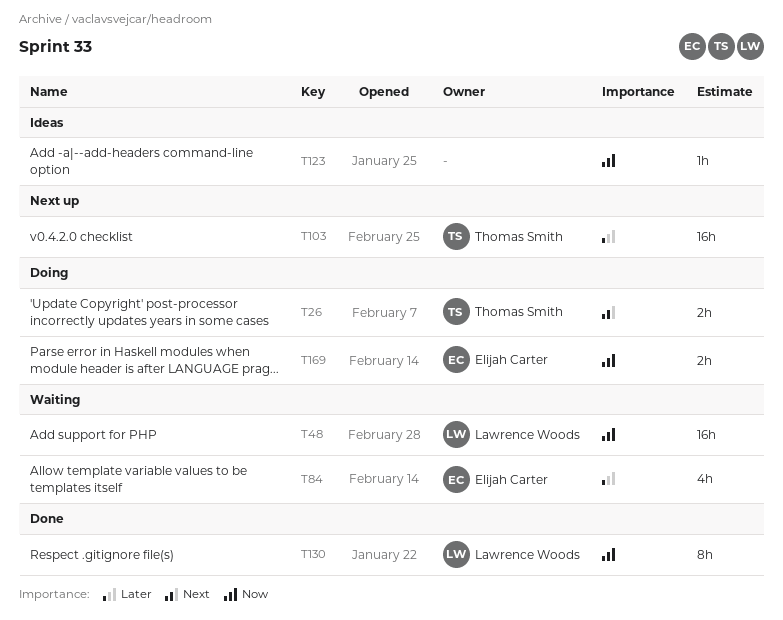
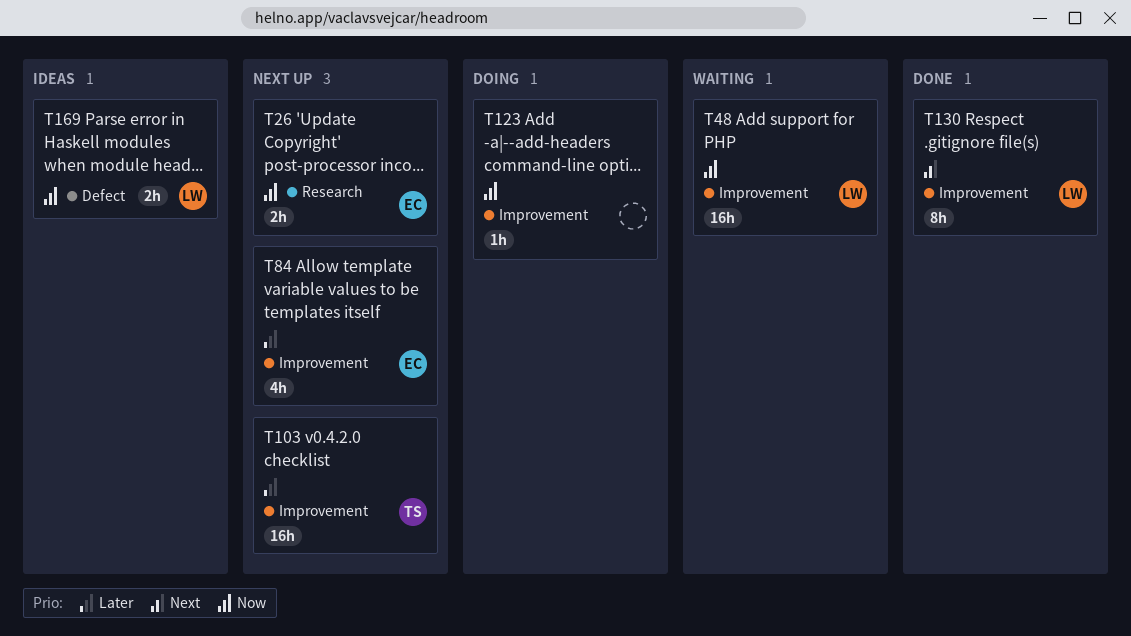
T26, status: Doing -> Next up
T26, owner: Thomas Smith -> Elijah Carter
T26, priority: Next -> Now
T84, status: Waiting -> Next up
T123, status: Ideas -> Doing
T130, priority: Now -> Next
T169, status: Doing -> Ideas
T169, owner: Elijah Carter -> Lawrence Woods

